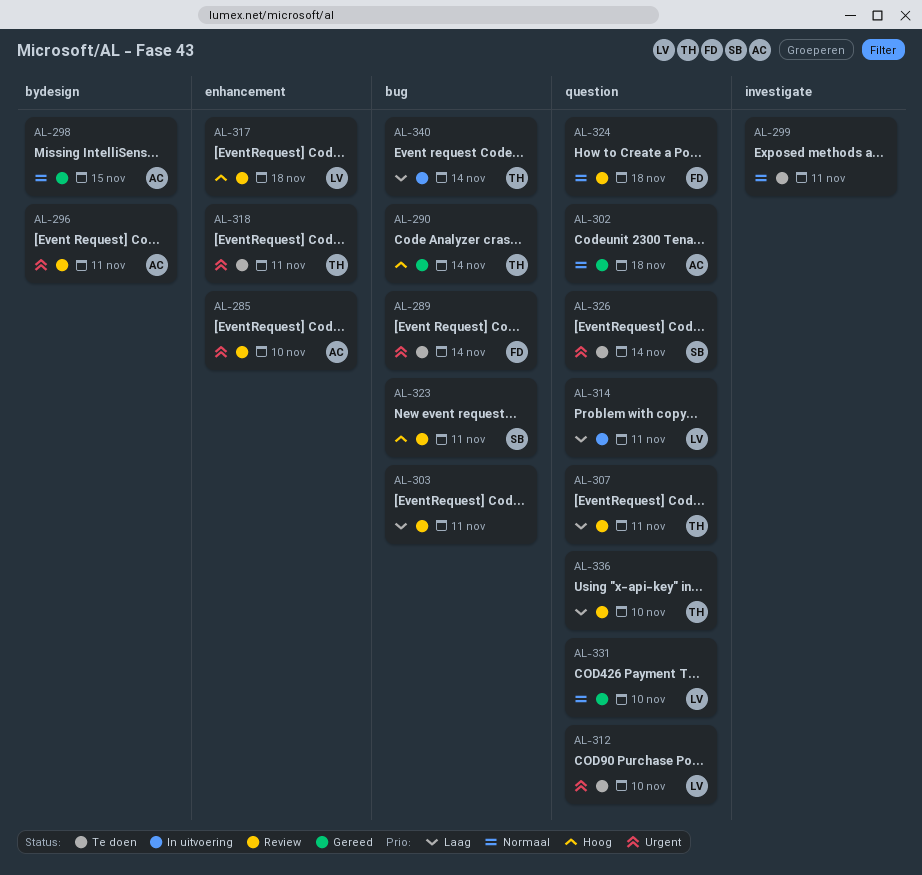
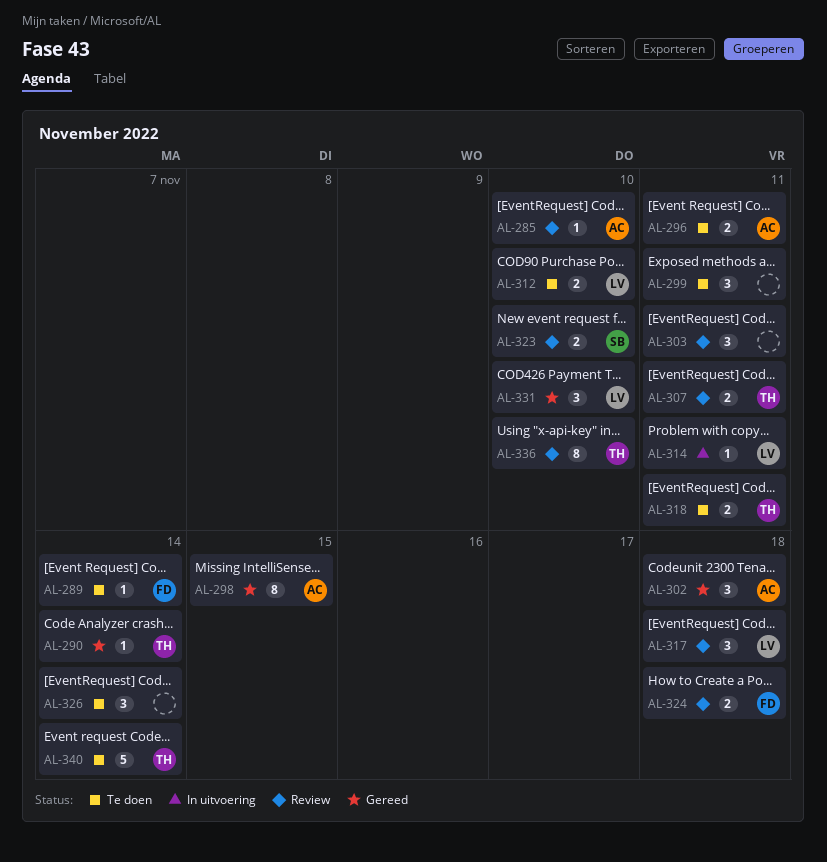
AL-296, status: Review -> Te doen
AL-323, due: Nov 11 -> Nov 10
AL-326, owner: SB -> none
AL-340, status: In uitvoering -> Te doen

